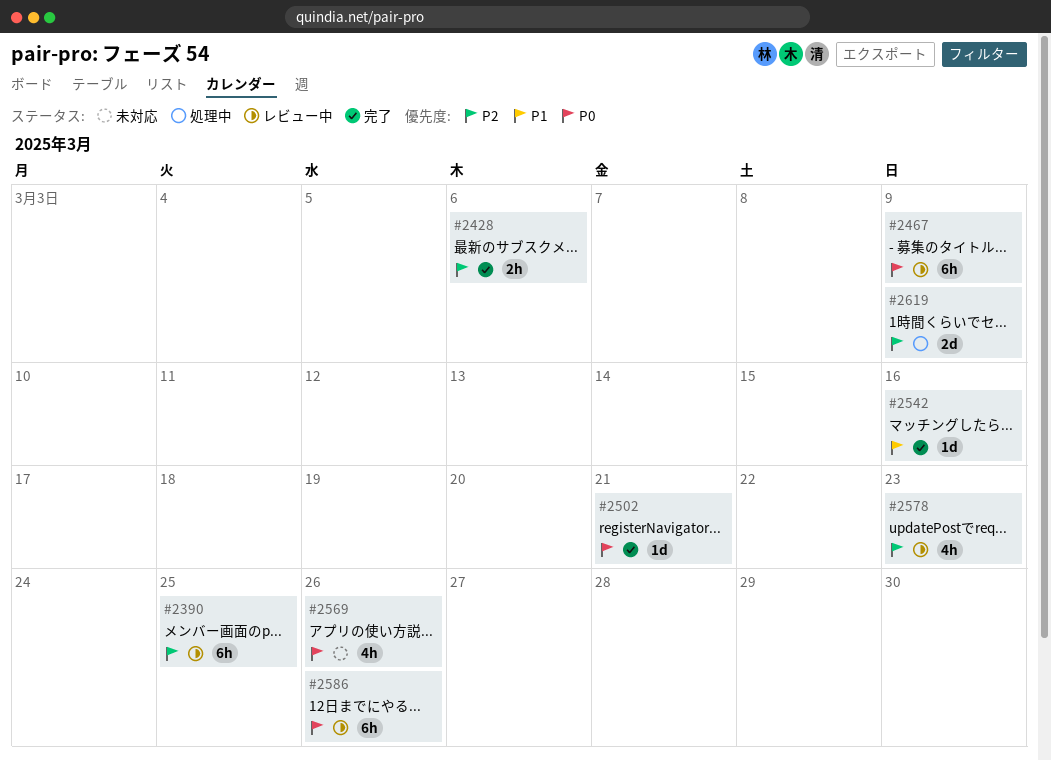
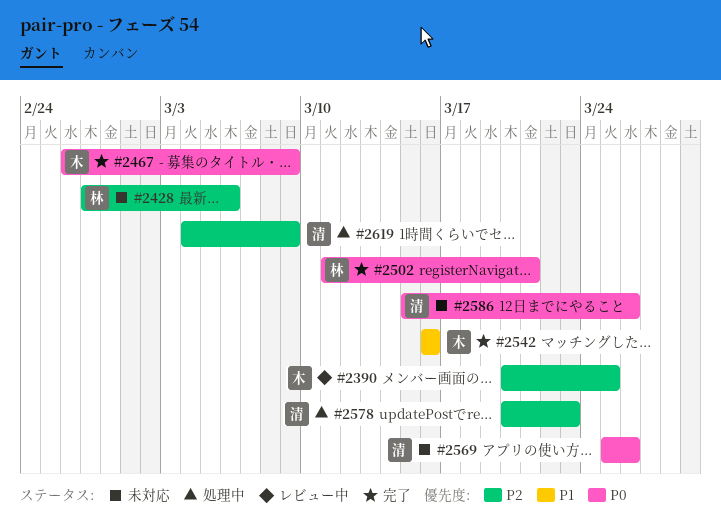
#2428, status: 完了 -> 未対応
#2467, status: レビュー中 -> 完了
#2578, status: レビュー中 -> 処理中
#2586, status: レビュー中 -> 未対応

